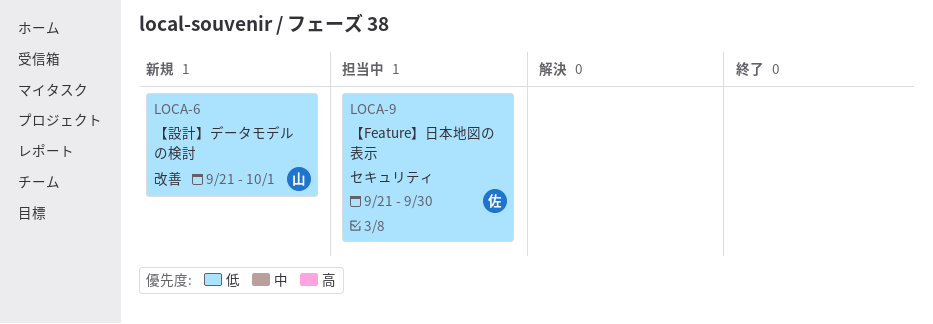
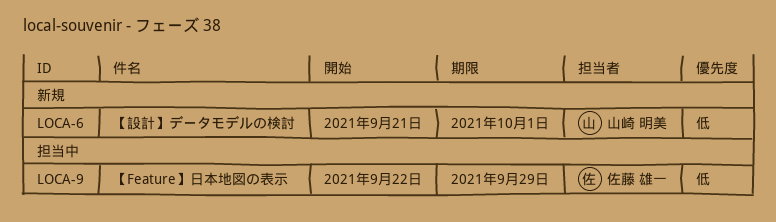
LOCA-9, start: Sep 21 -> Sep 22
LOCA-9, due: Sep 30 -> Sep 29

